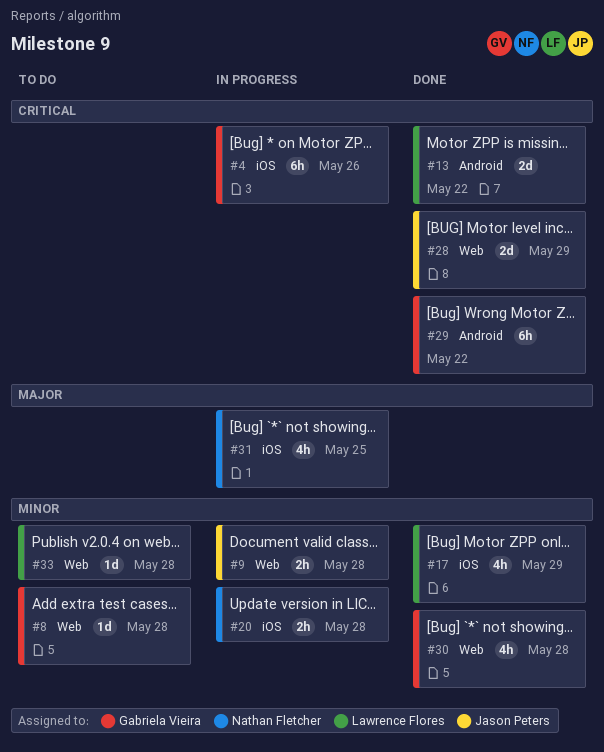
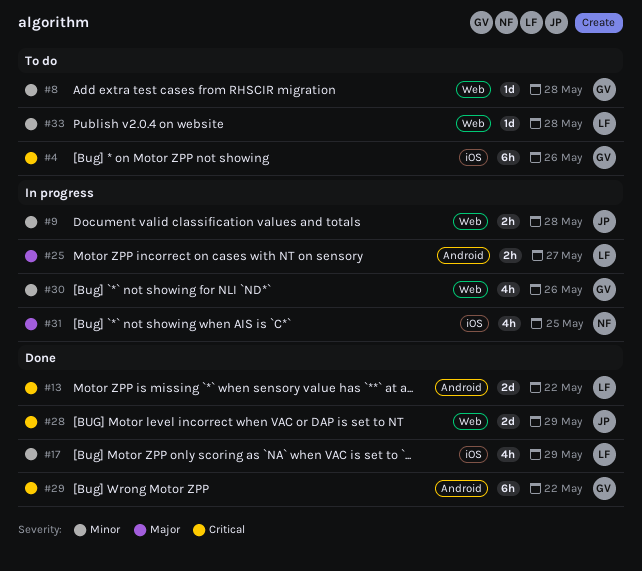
#4, status: In progress -> To do
#20: present -> none
#25: none -> present
#30, status: Done -> In progress
#30, due: May 28 -> May 26

